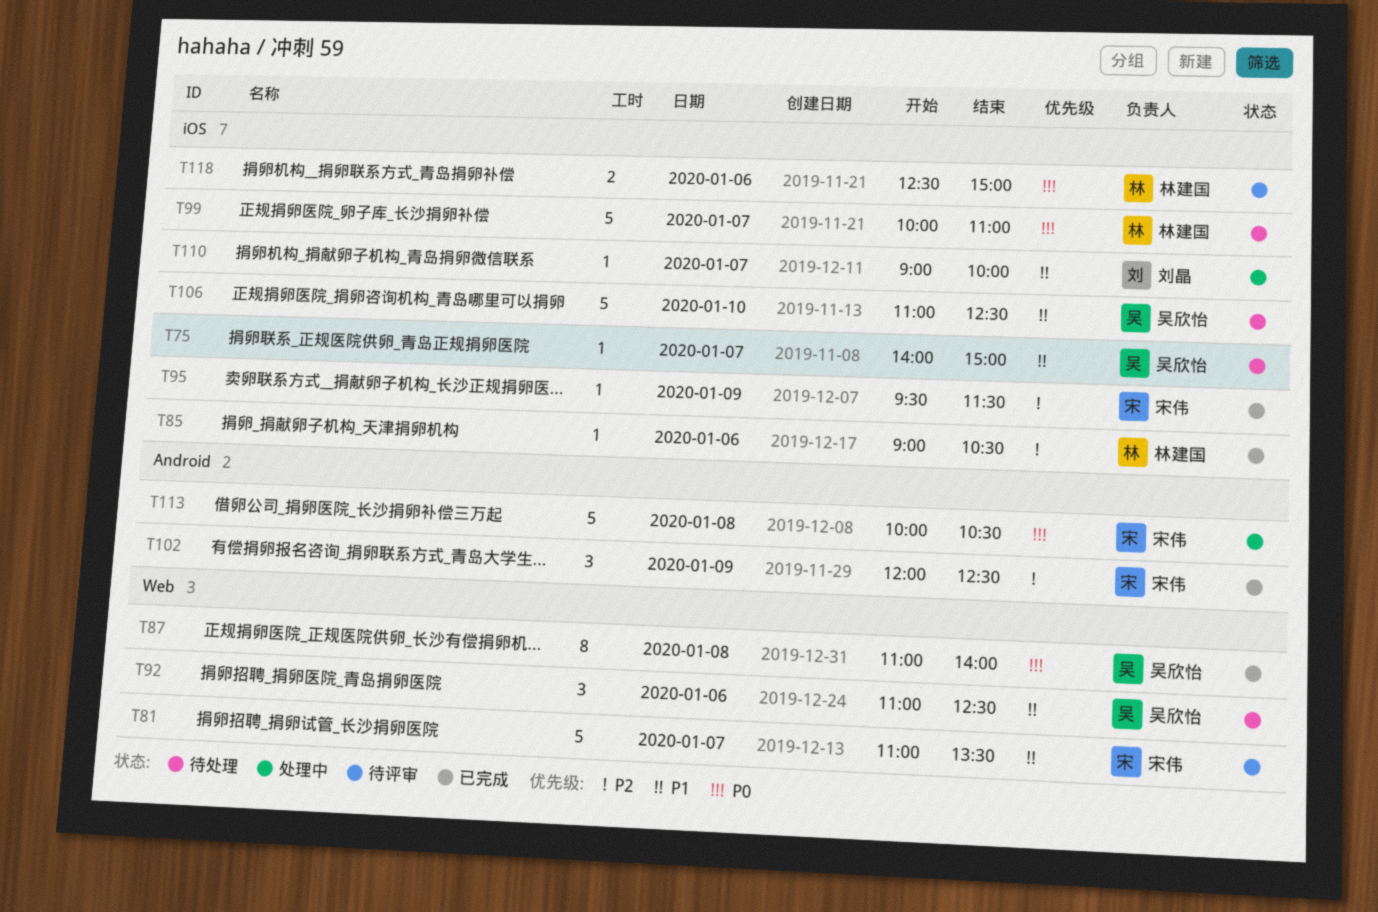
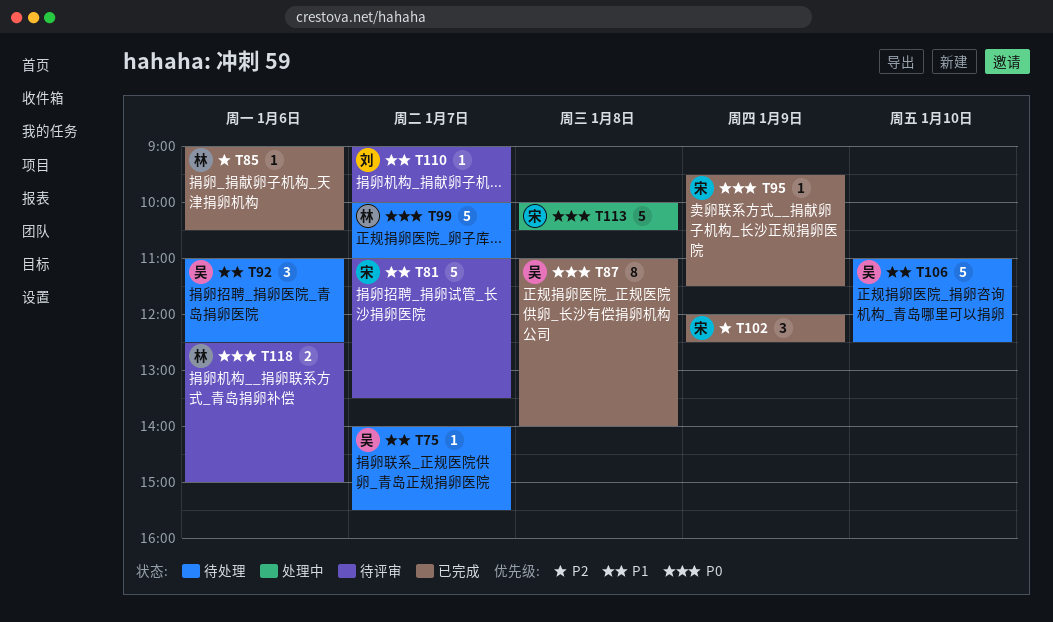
T75, ends: 15:00 -> 15:30
T95, priority: P2 -> P0
T110, status: 处理中 -> 待评审

